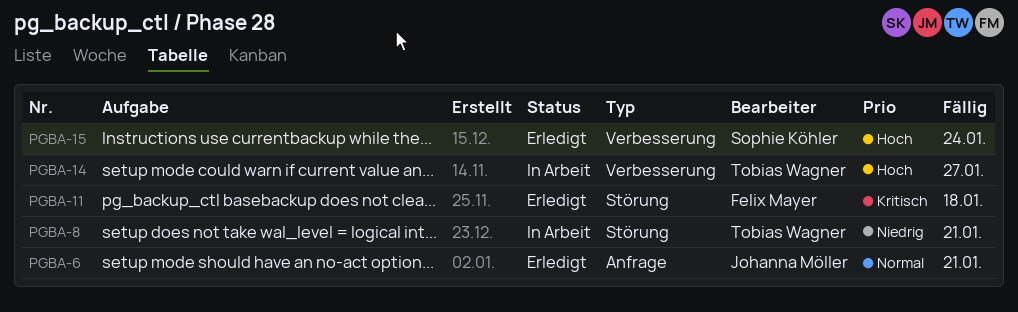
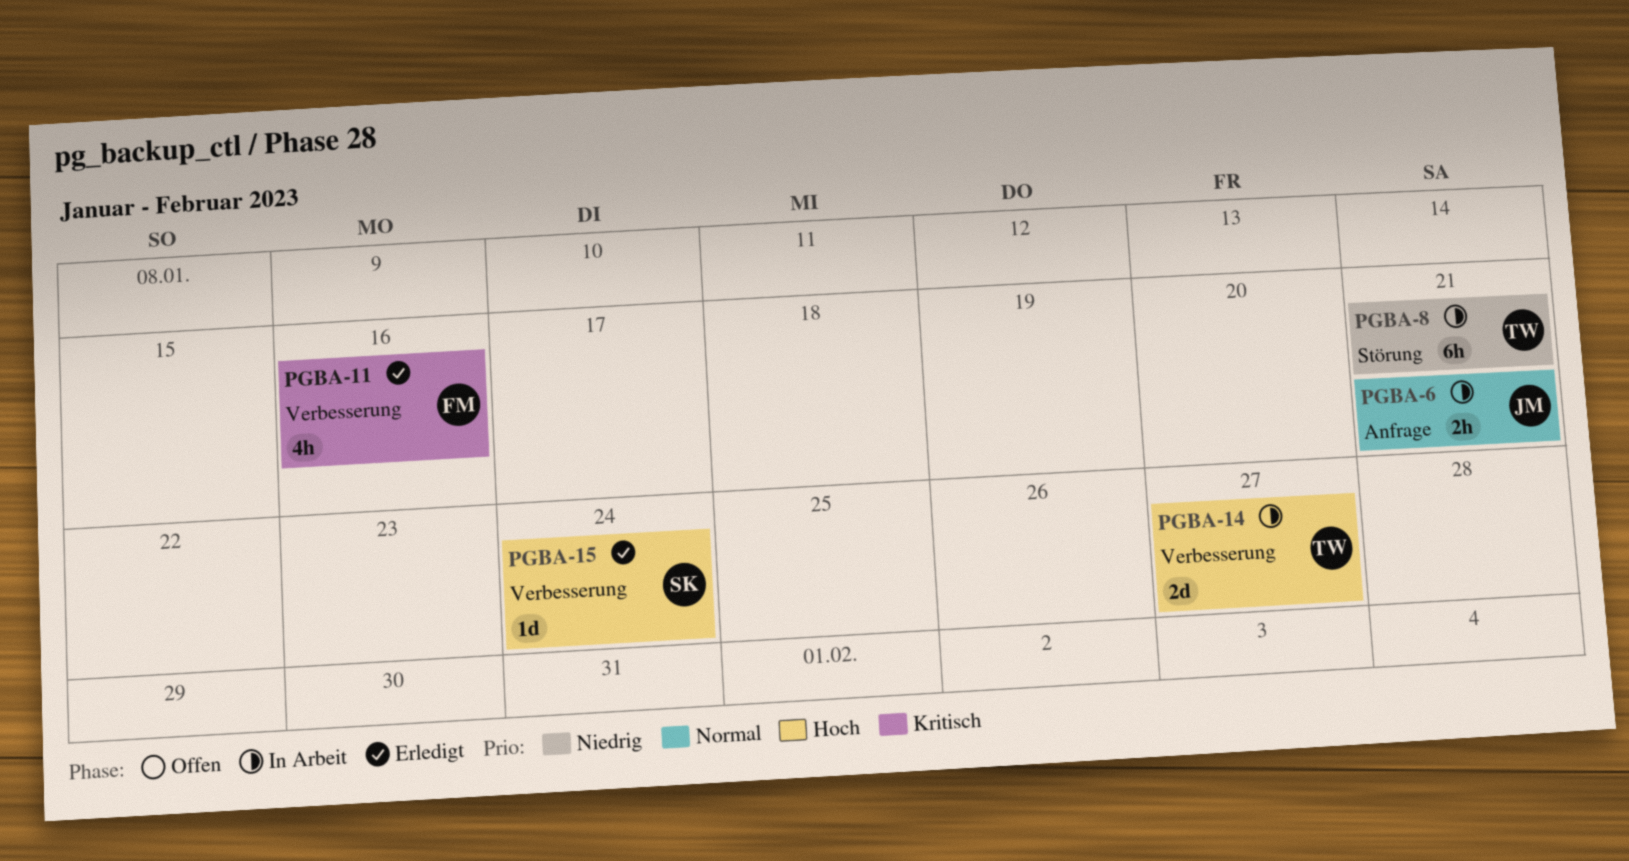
PGBA-6, status: Erledigt -> In Arbeit
PGBA-11, label: Störung -> Verbesserung
PGBA-11, due: Jan 18 -> Jan 16

